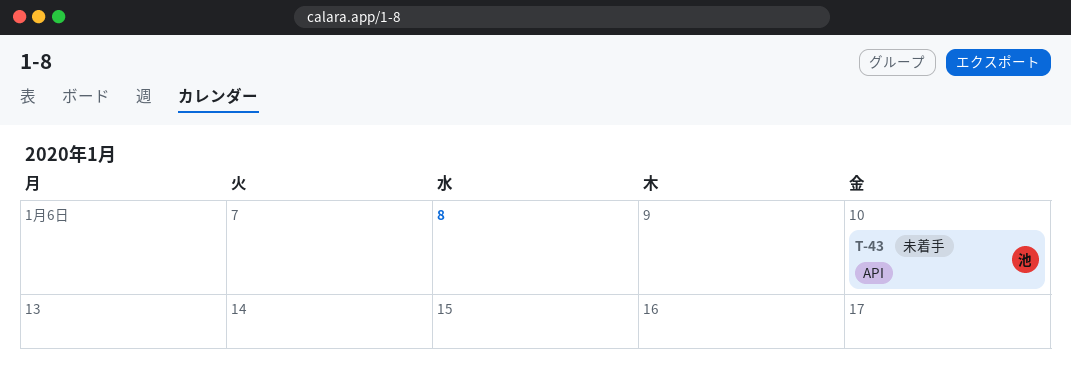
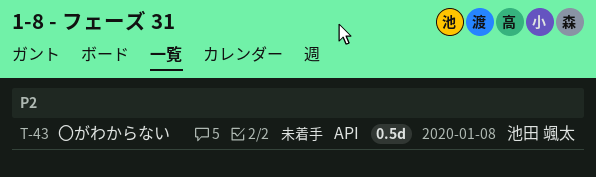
T-43, due: Jan 10 -> Jan 8

